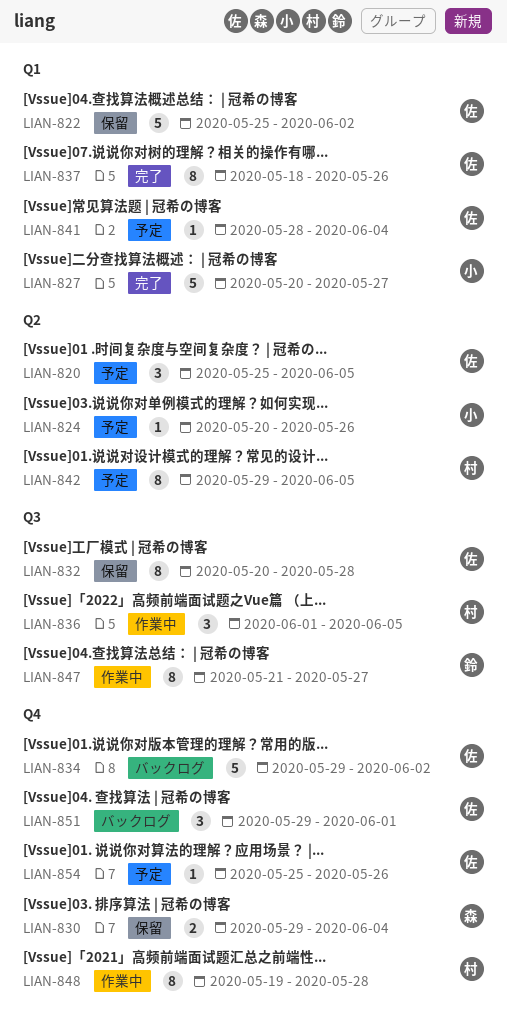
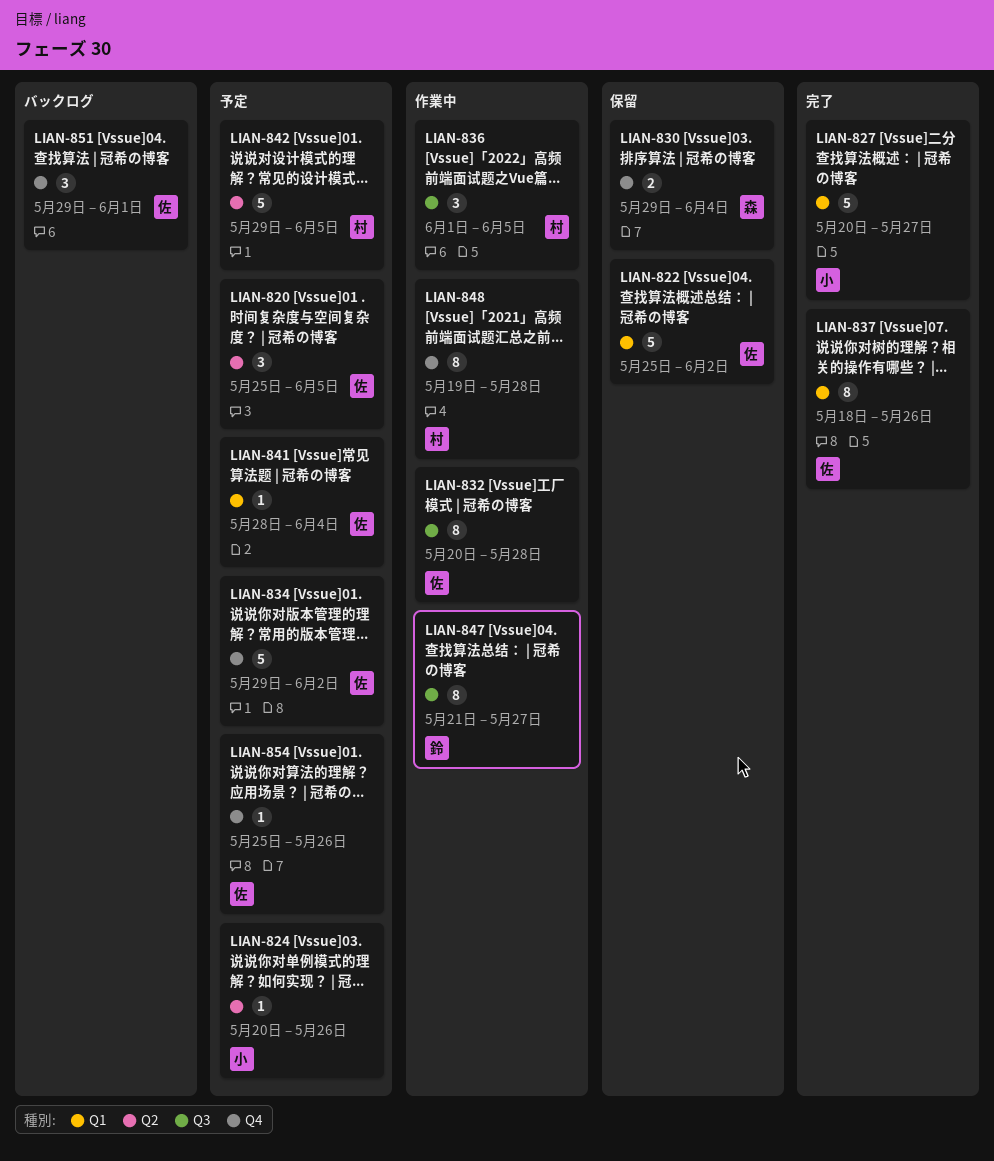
LIAN-832, status: 保留 -> 作業中
LIAN-834, status: バックログ -> 予定
LIAN-842, estimate: 8 -> 5

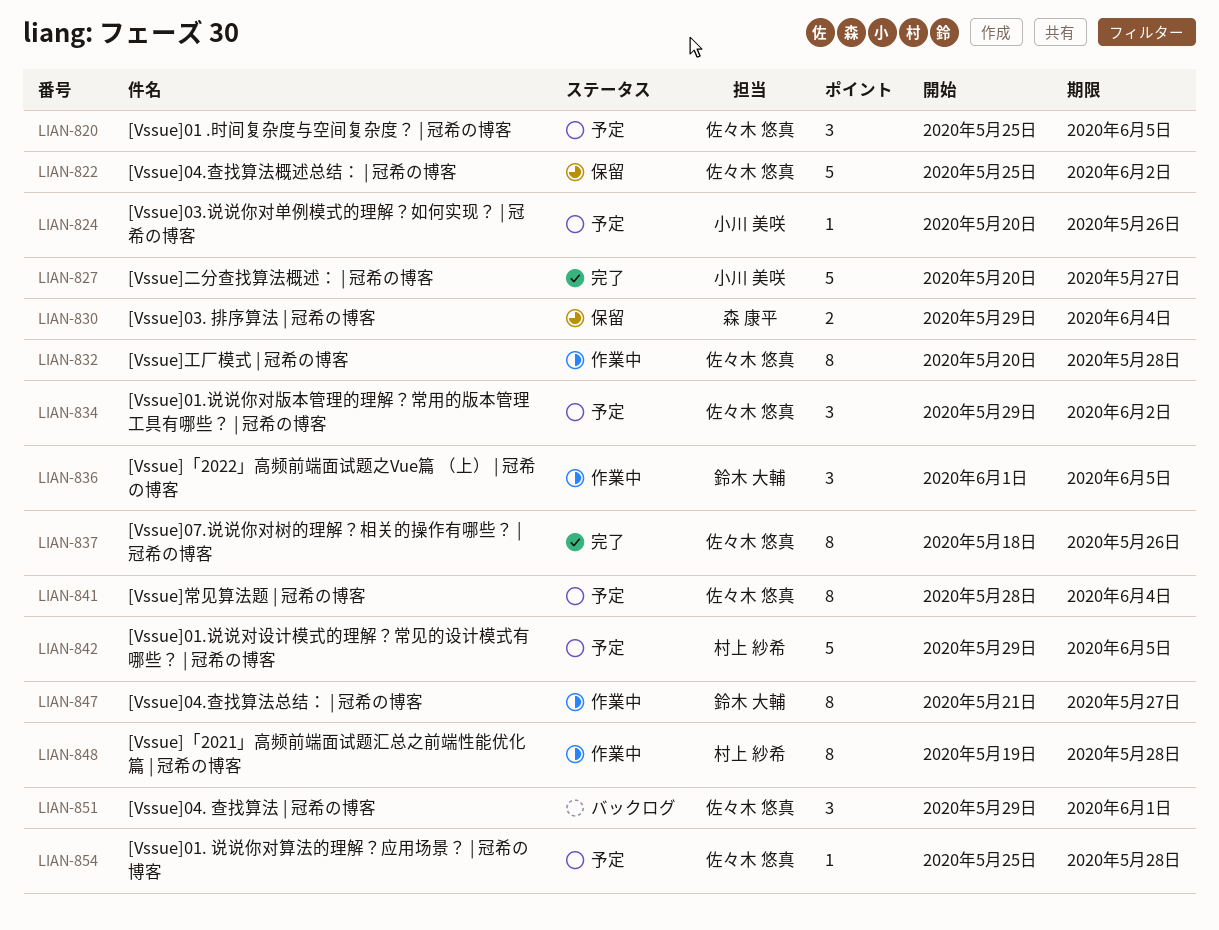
LIAN-834, estimate: 5 -> 3
LIAN-836, owner: 村上 紗希 -> 鈴木 大輔
LIAN-841, estimate: 1 -> 8
LIAN-854, due: May 26 -> May 28

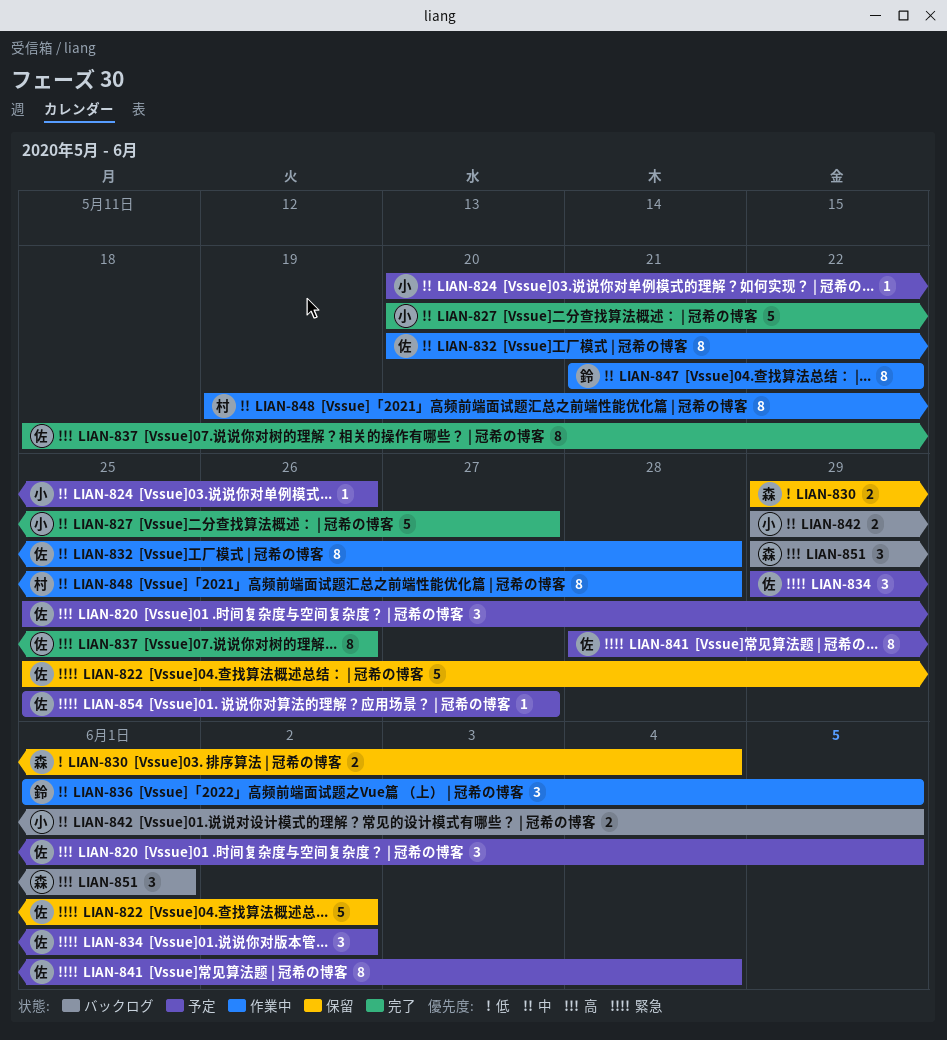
LIAN-842, status: 予定 -> バックログ
LIAN-842, owner: 村上 紗希 -> 小川 美咲
LIAN-842, estimate: 5 -> 2
LIAN-847, due: May 27 -> May 22
LIAN-851, owner: 佐々木 悠真 -> 森 康平
LIAN-854, due: May 28 -> May 27

